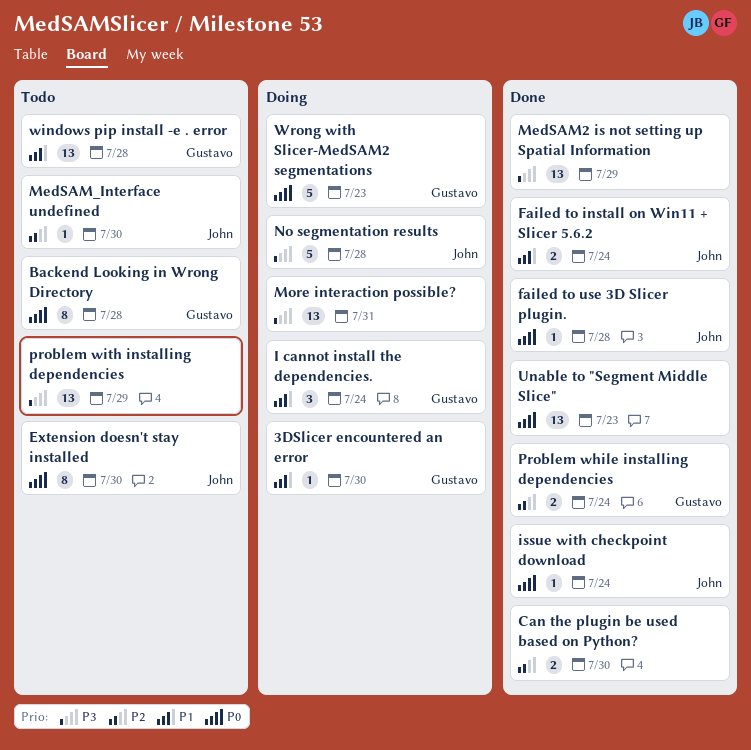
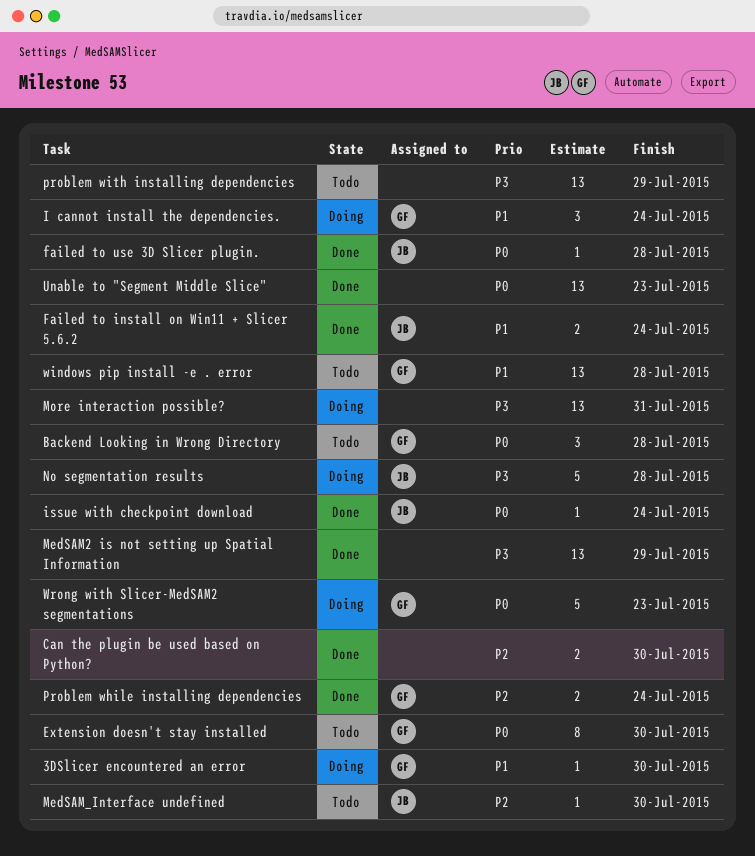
Backend Looking in Wrong Directory, estimate: 8 -> 3
Extension doesn't stay installed, owner: John -> Gustavo

